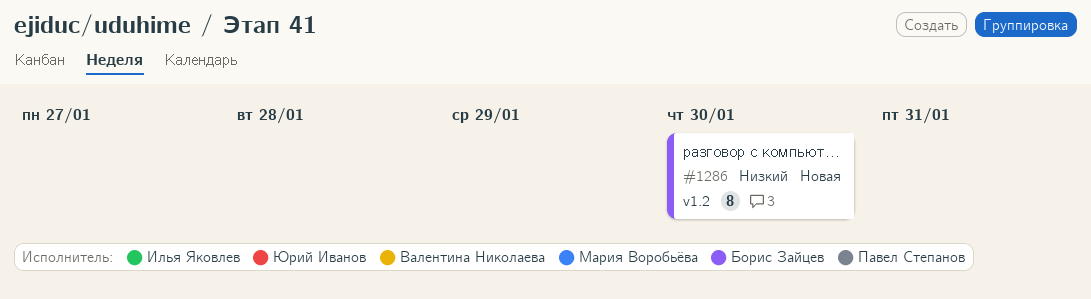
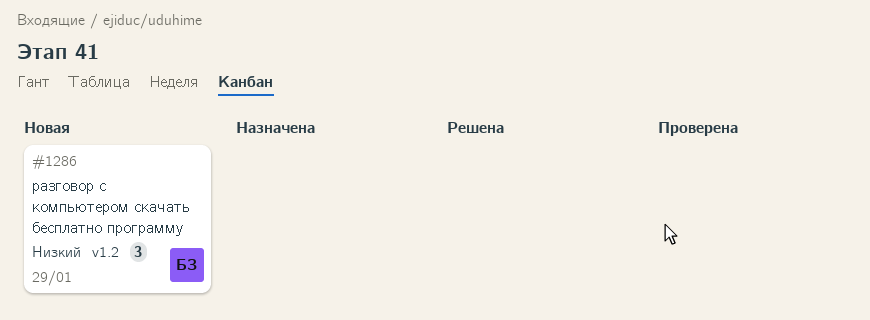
#1286, estimate: 8 -> 3
#1286, due: Jan 30 -> Jan 29

